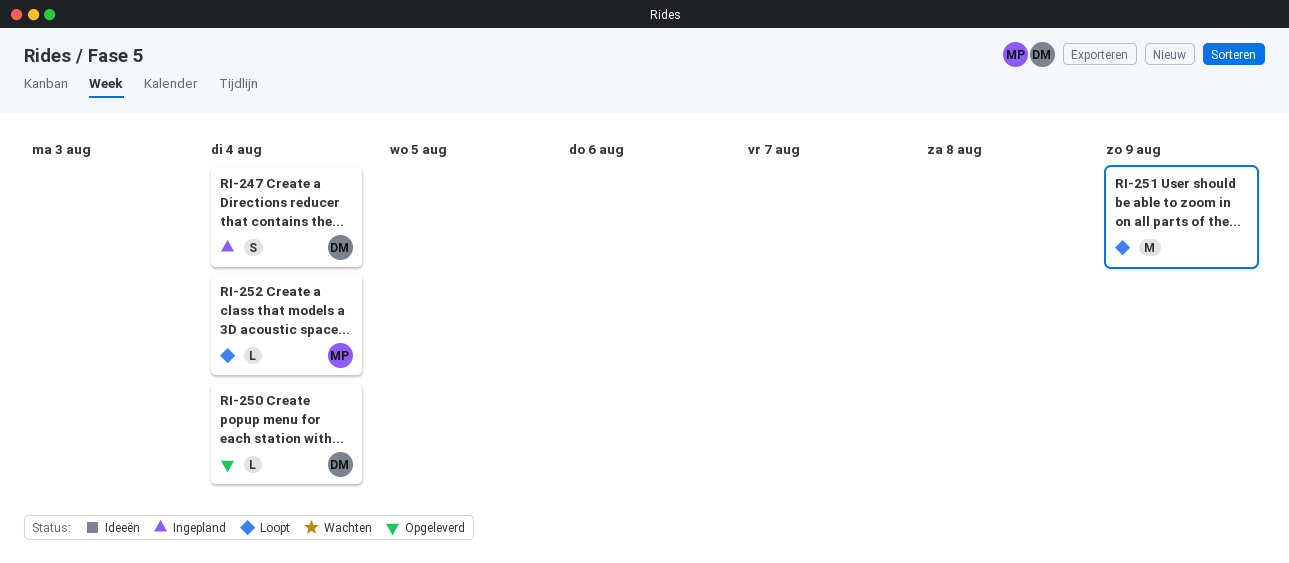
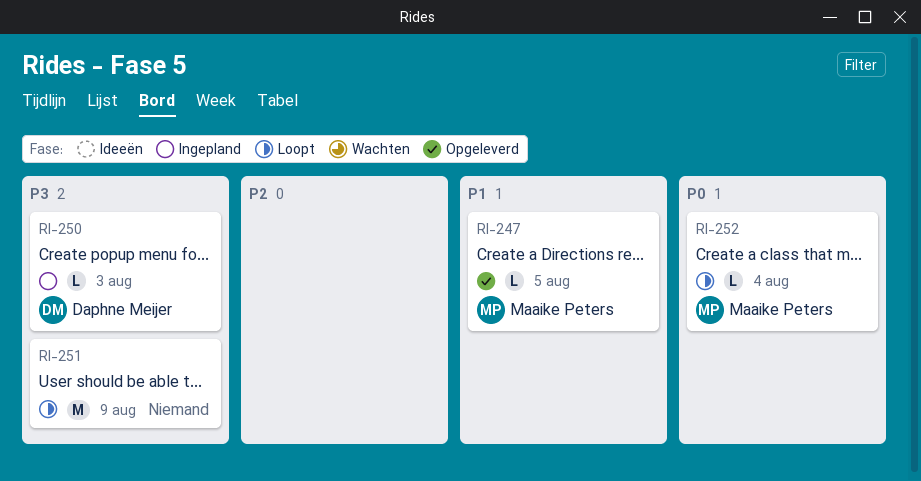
RI-247, status: Ingepland -> Opgeleverd
RI-247, owner: Daphne Meijer -> Maaike Peters
RI-247, estimate: S -> L
RI-247, due: Aug 4 -> Aug 5
RI-250, status: Opgeleverd -> Ingepland
RI-250, due: Aug 4 -> Aug 3

